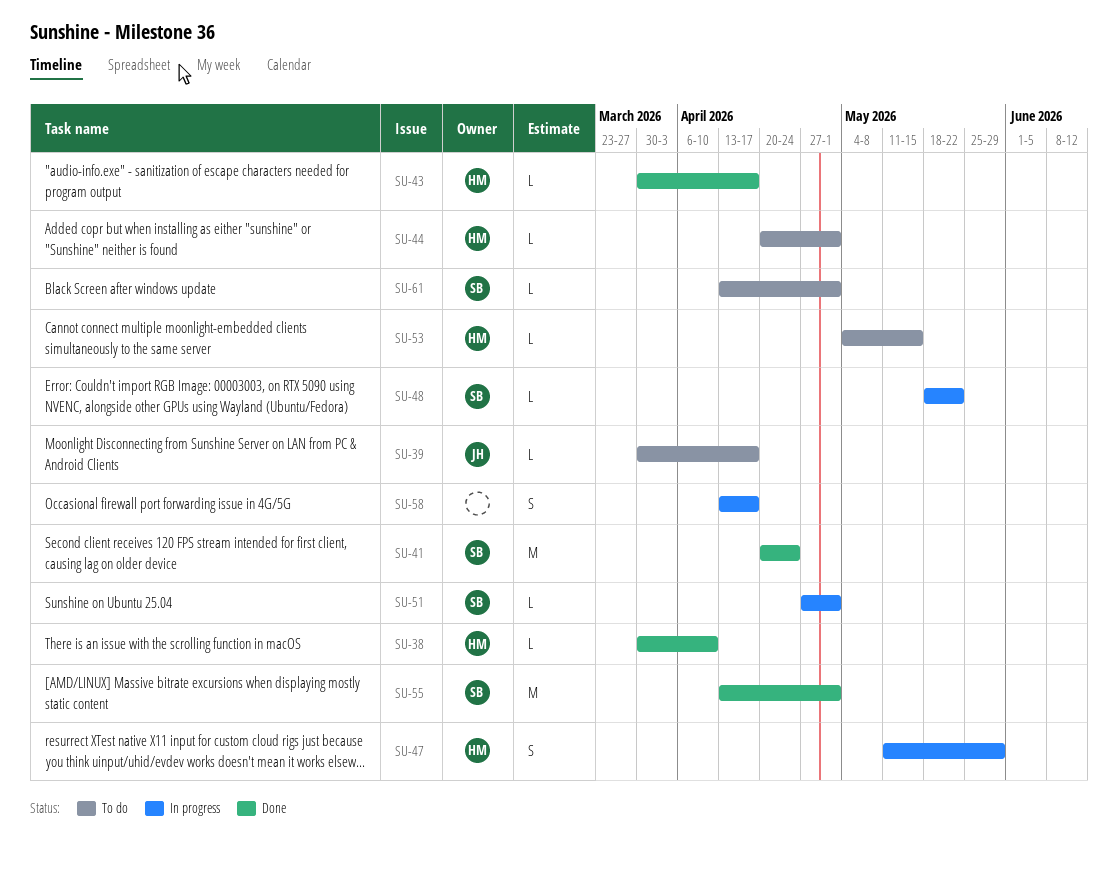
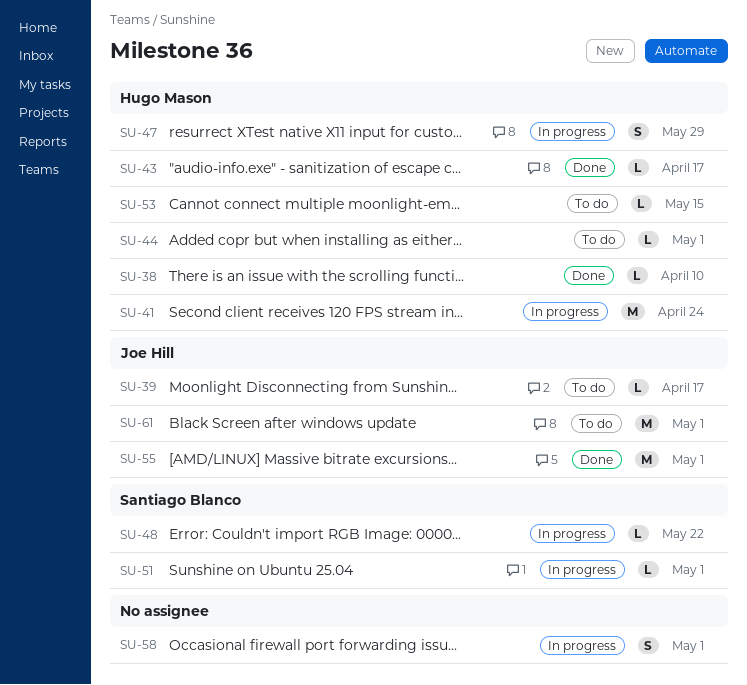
SU-41, status: Done -> In progress
SU-41, owner: Santiago Blanco -> Hugo Mason
SU-55, owner: Santiago Blanco -> Joe Hill
SU-58, due: Apr 17 -> May 1
SU-61, owner: Santiago Blanco -> Joe Hill
SU-61, estimate: L -> M

